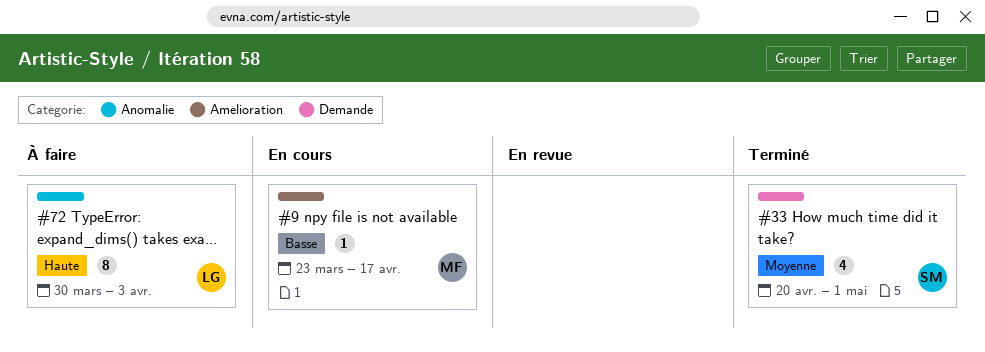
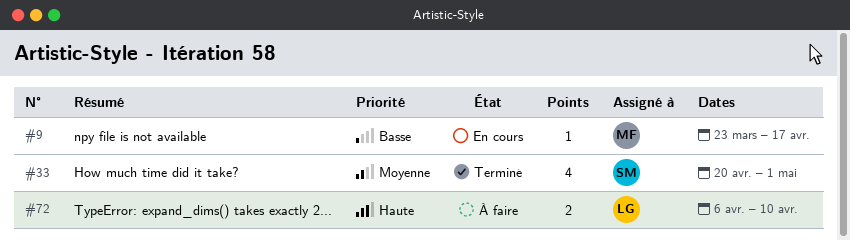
#72, estimate: 8 -> 2
#72, start: Mar 30 -> Apr 6
#72, due: Apr 3 -> Apr 10

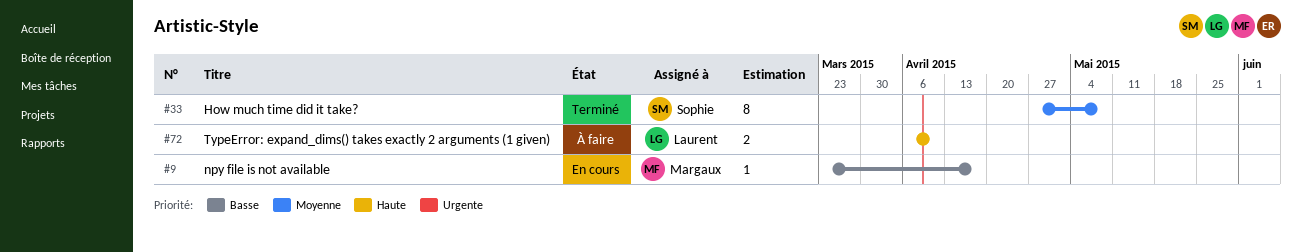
#33, estimate: 4 -> 8
#33, start: Apr 20 -> Apr 27
#33, due: May 1 -> May 8

